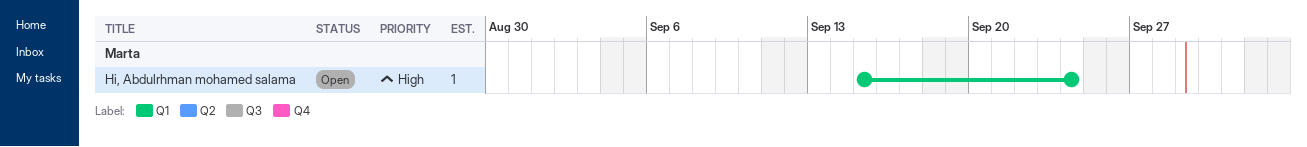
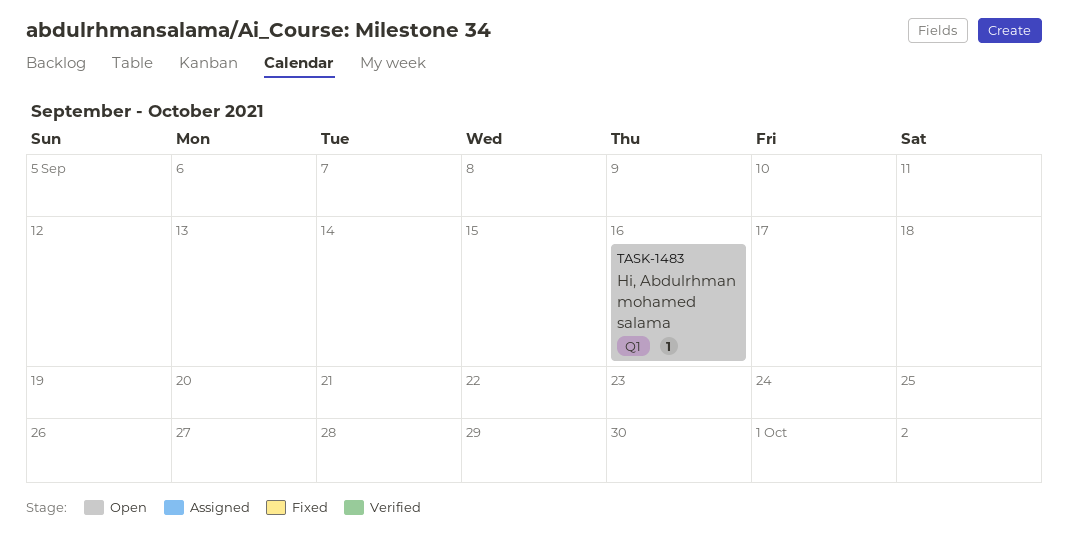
Hi, Abdulrhman mohamed salama, due: Sep 24 -> Sep 16

